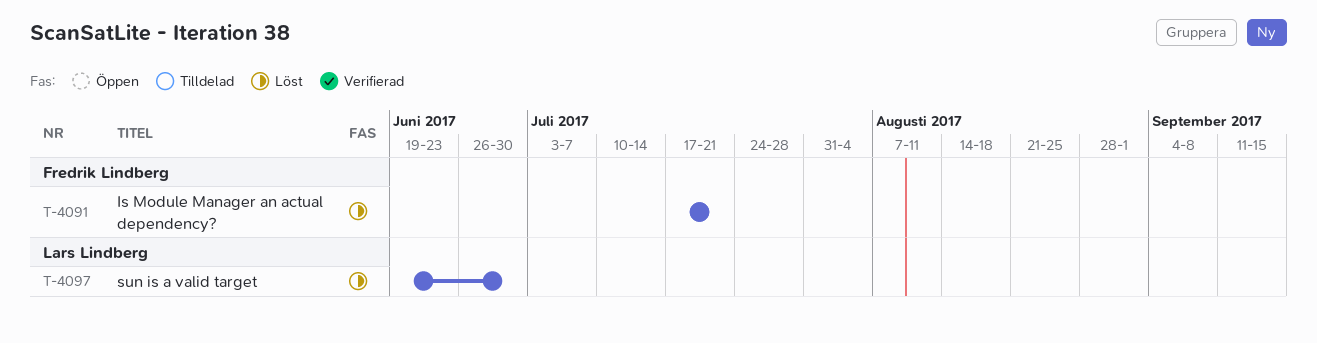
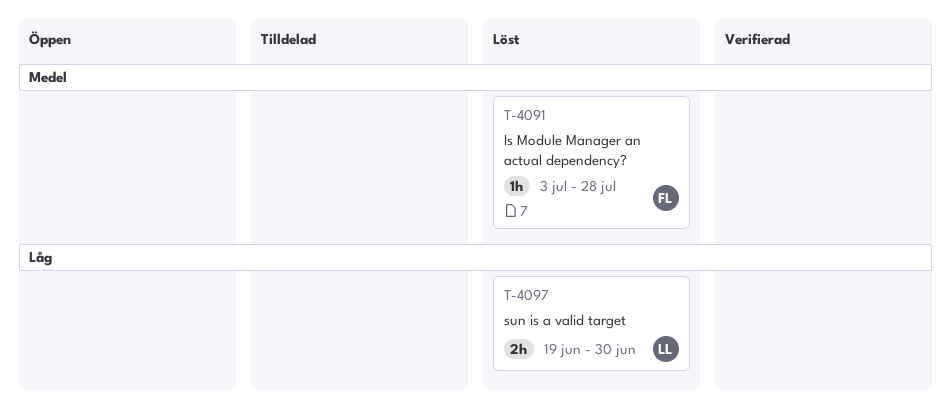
T-4091, start: Jul 17 -> Jul 3
T-4091, due: Jul 21 -> Jul 28

